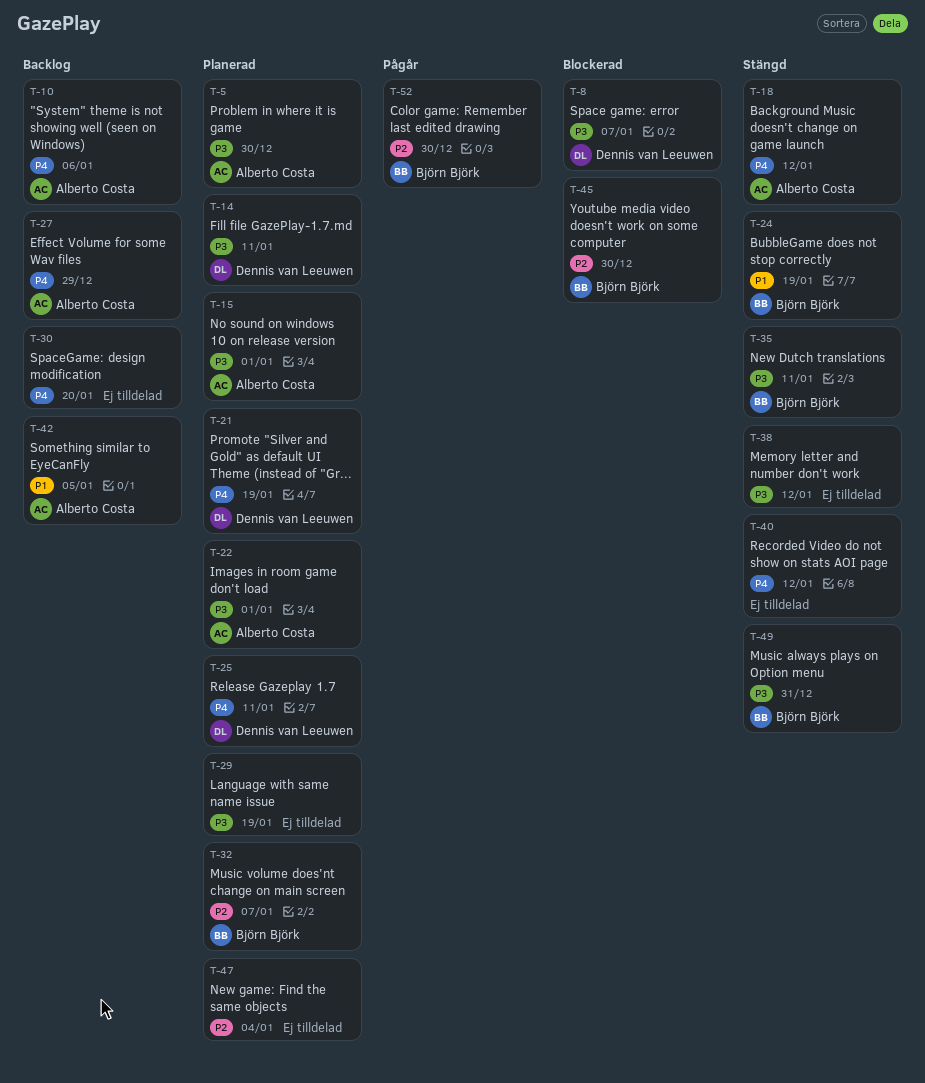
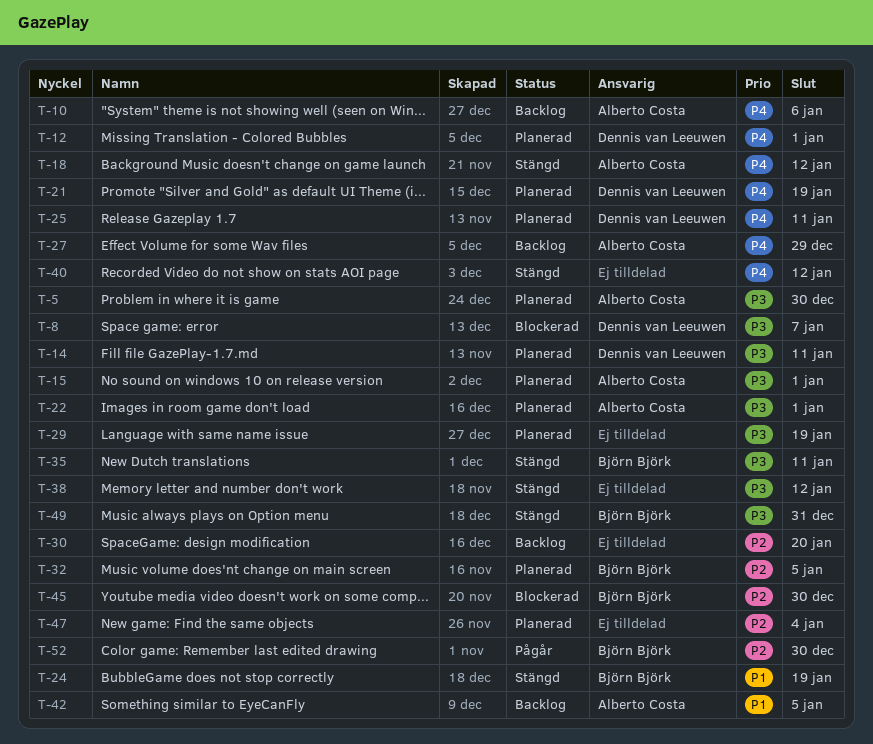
T-12: none -> present
T-30, priority: P4 -> P2
T-32, due: Jan 7 -> Jan 5

